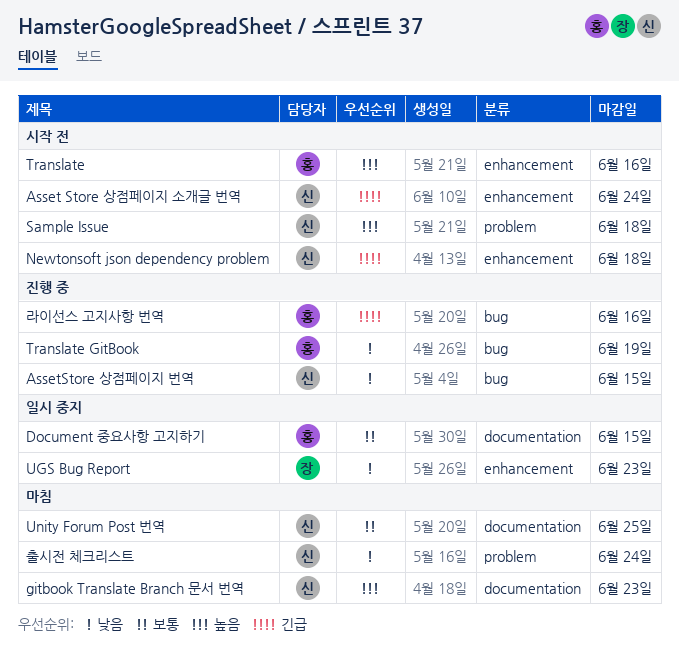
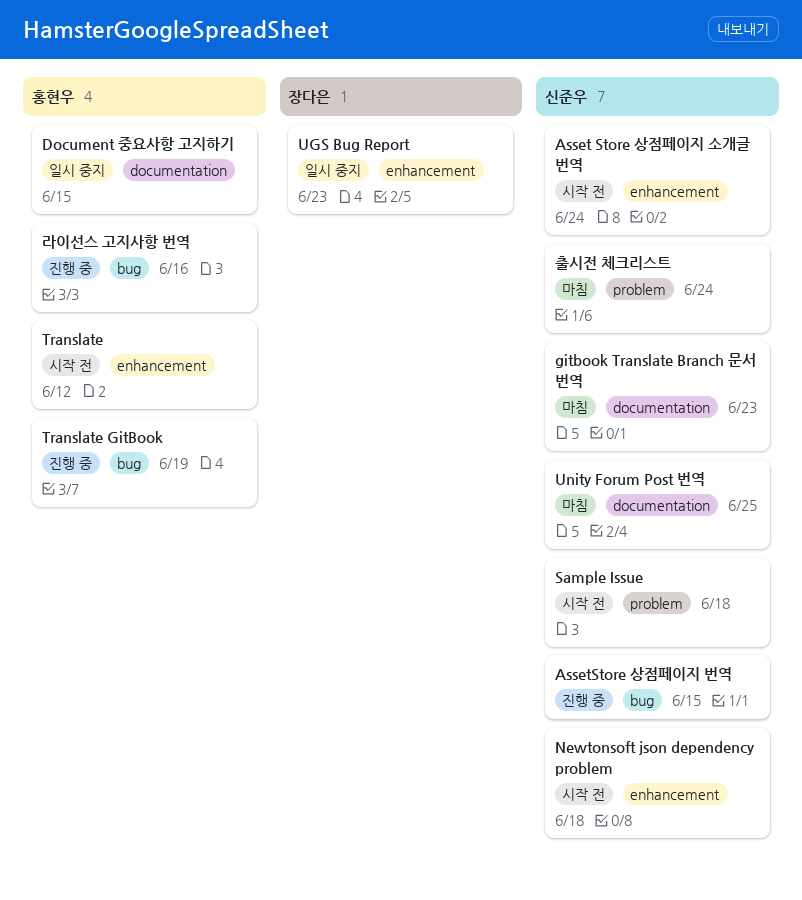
Translate, due: Jun 16 -> Jun 12

